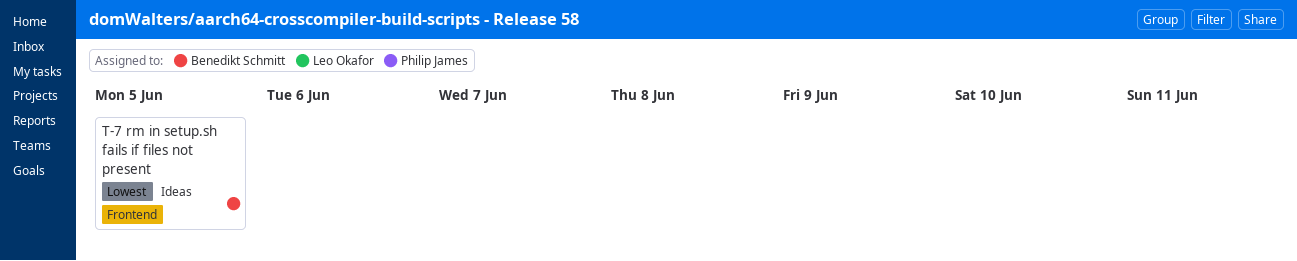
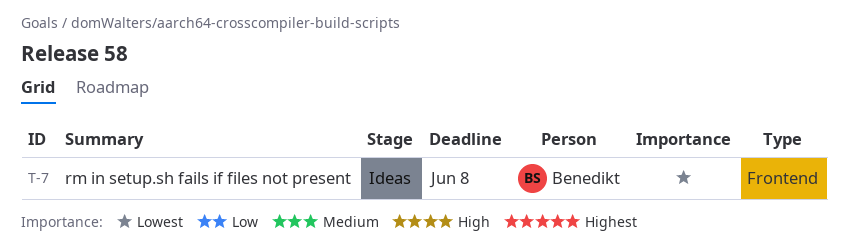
T-7, due: Jun 5 -> Jun 8

